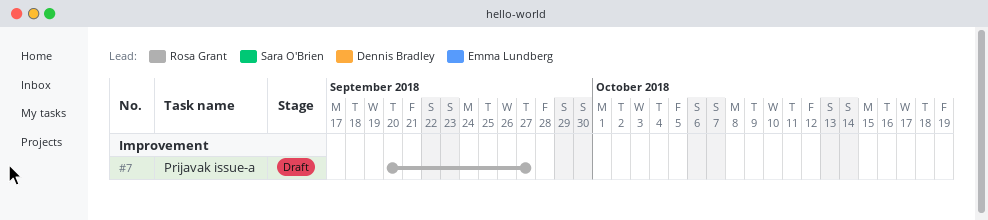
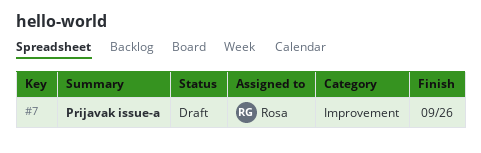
#7, due: Sep 27 -> Sep 26

